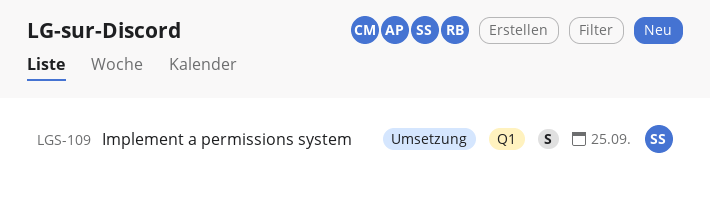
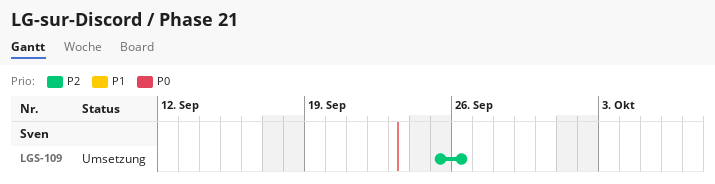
LGS-109, due: Sep 25 -> Sep 26

